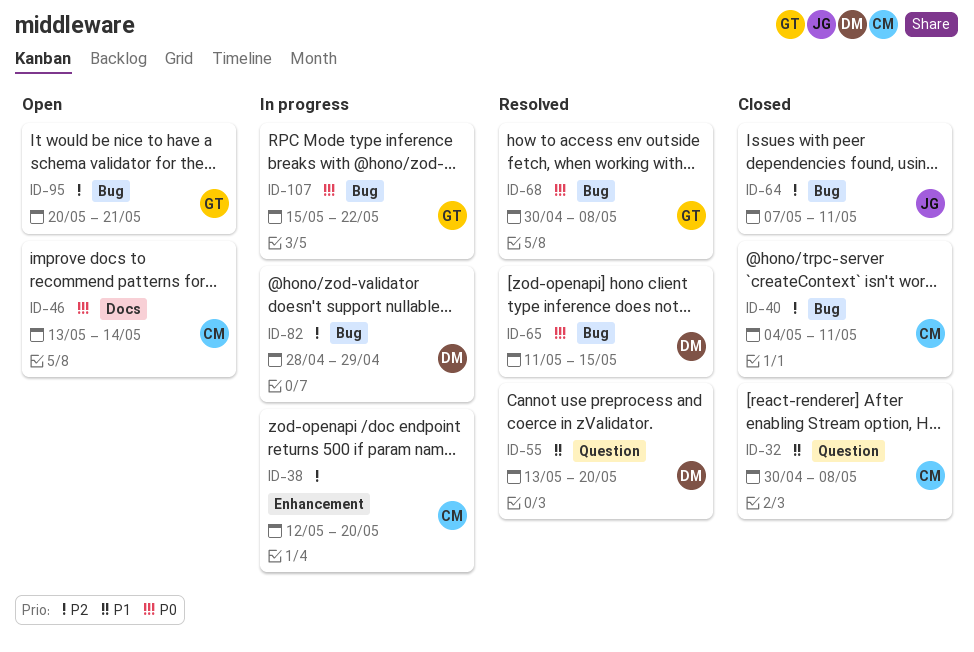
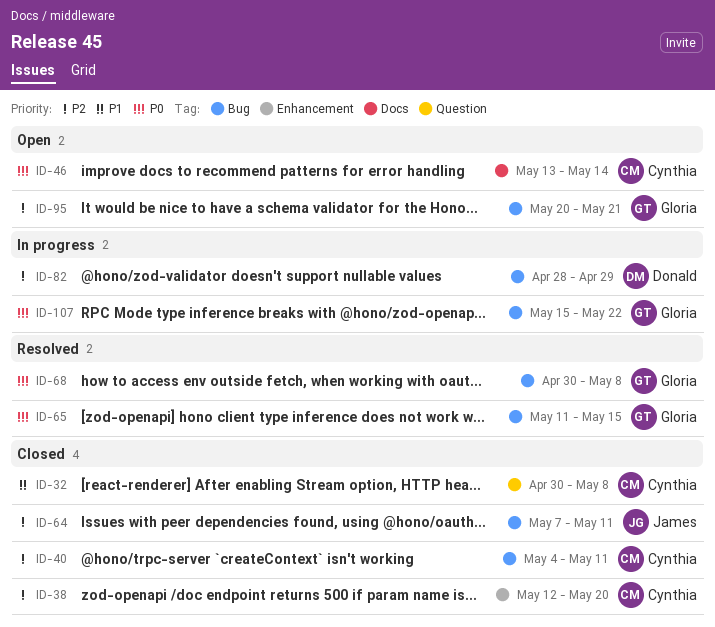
ID-38, status: In progress -> Closed
ID-55: present -> none
ID-65, owner: Donald -> Gloria

